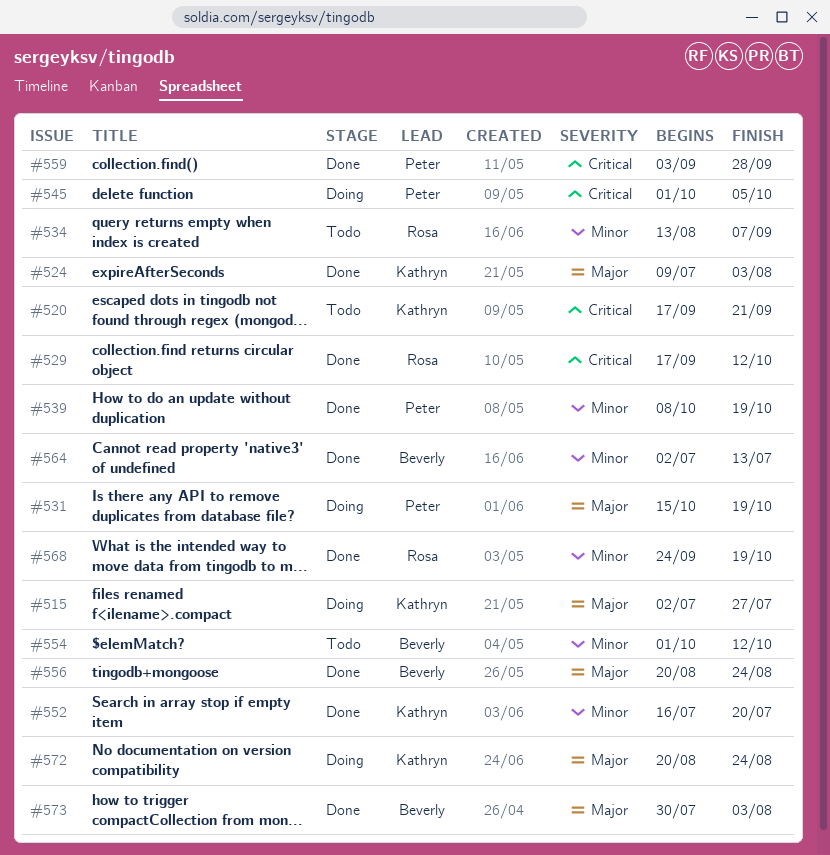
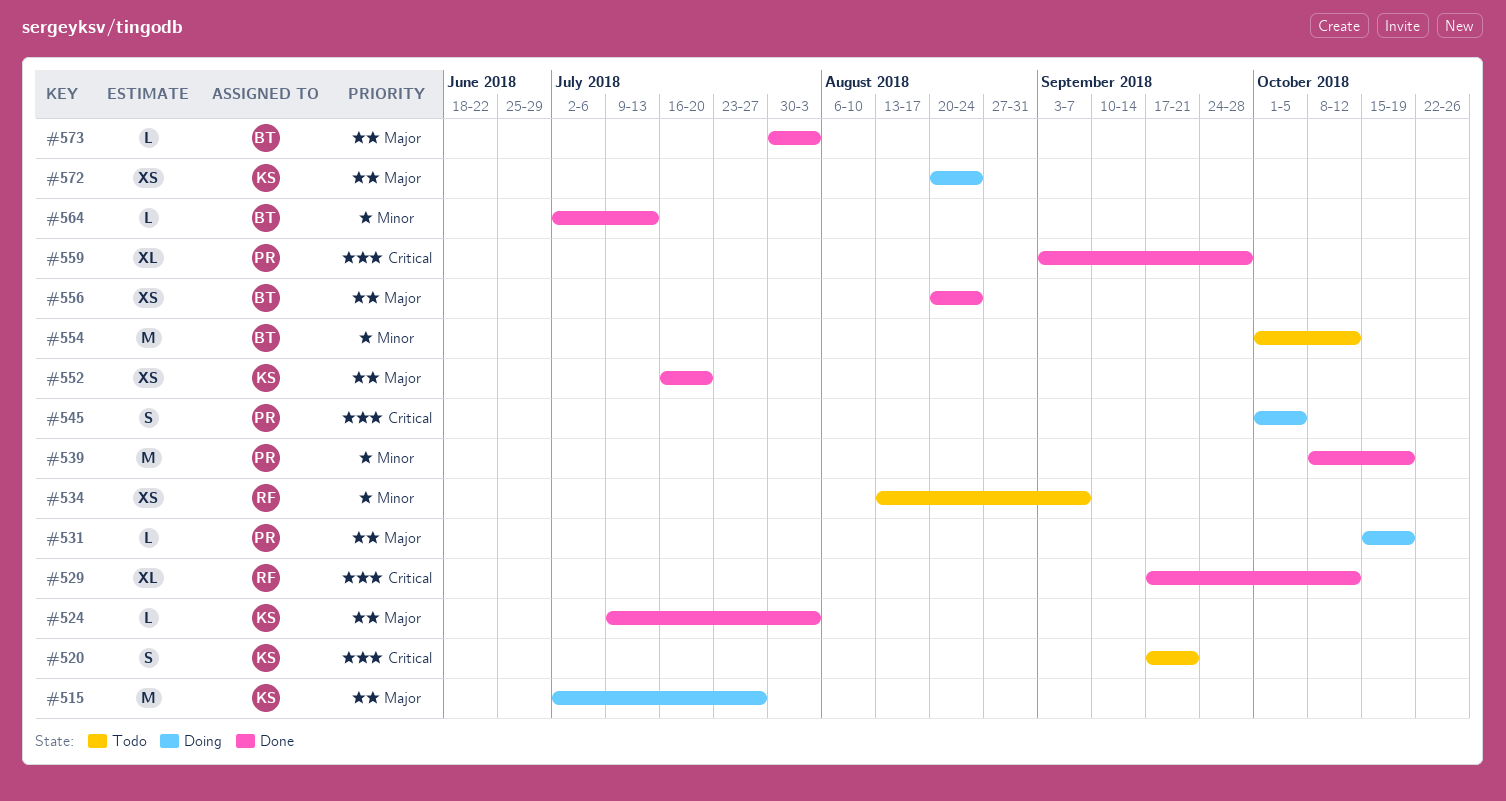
#552, priority: Minor -> Major
#568: present -> none

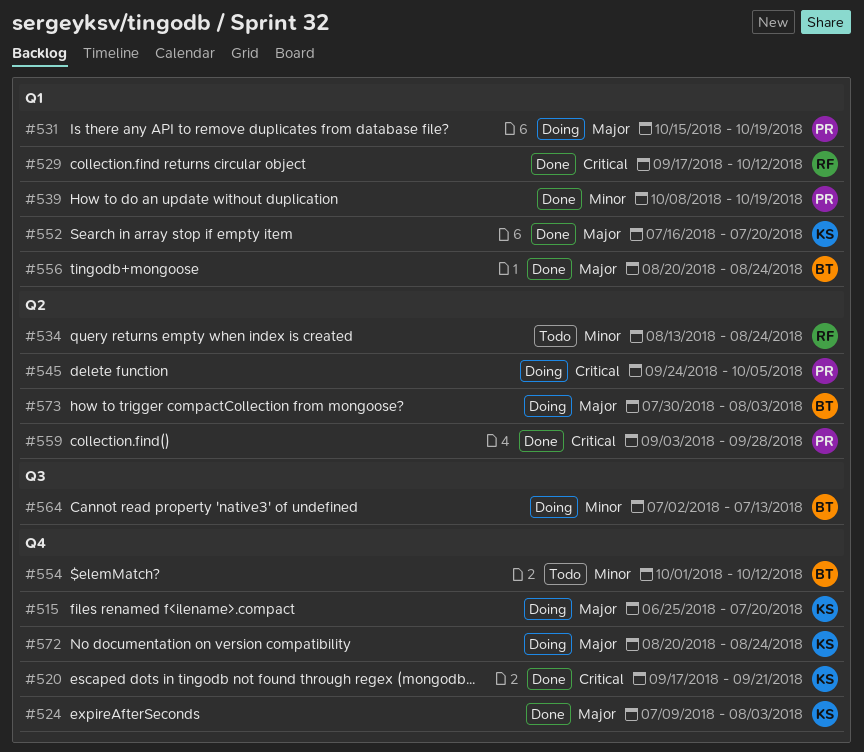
#515, start: Jul 2 -> Jun 25
#515, due: Jul 27 -> Jul 20
#520, status: Todo -> Done
#534, due: Sep 7 -> Aug 24
#545, start: Oct 1 -> Sep 24
#564, status: Done -> Doing
#573, status: Done -> Doing

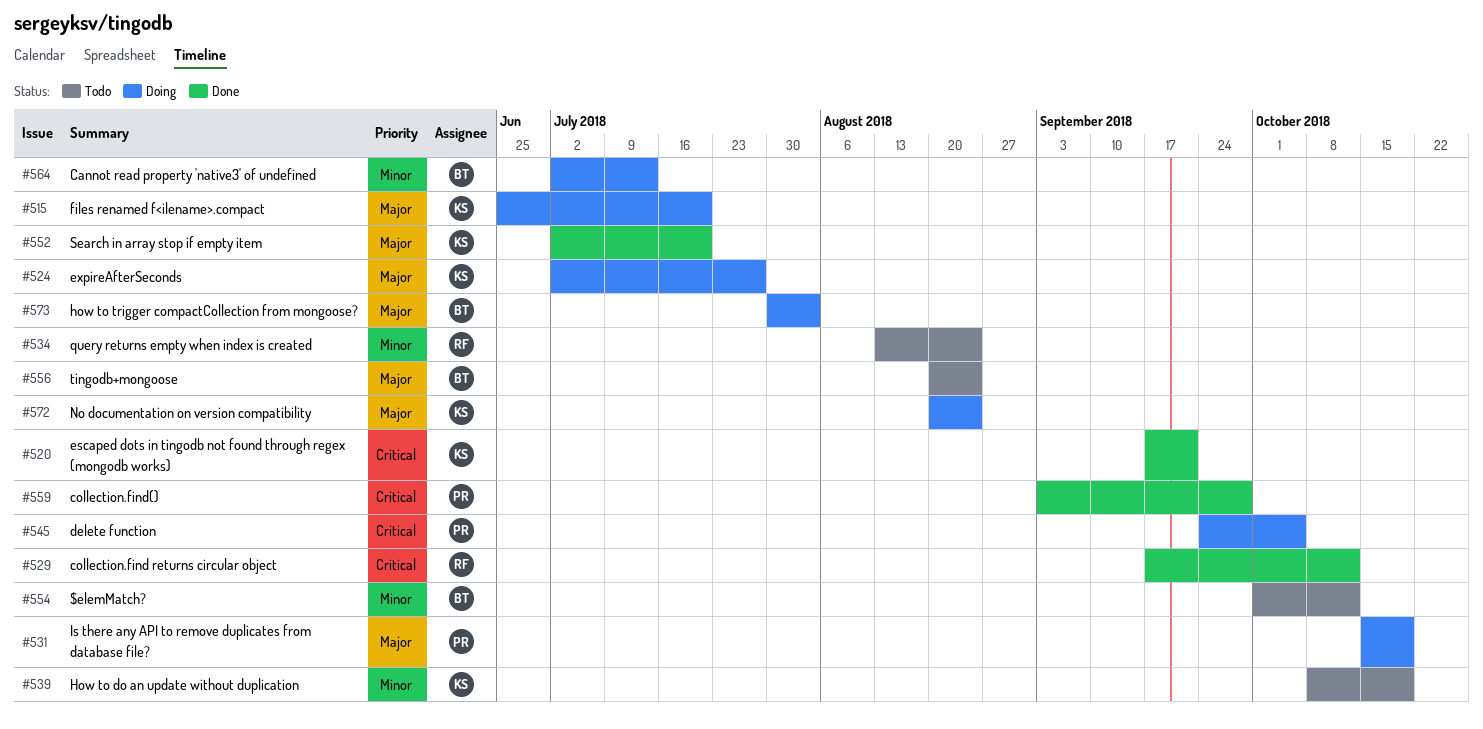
#524, status: Done -> Doing
#524, start: Jul 9 -> Jul 2
#524, due: Aug 3 -> Jul 27
#539, status: Done -> Todo
#539, owner: PR -> KS
#552, start: Jul 16 -> Jul 2
#556, status: Done -> Todo

